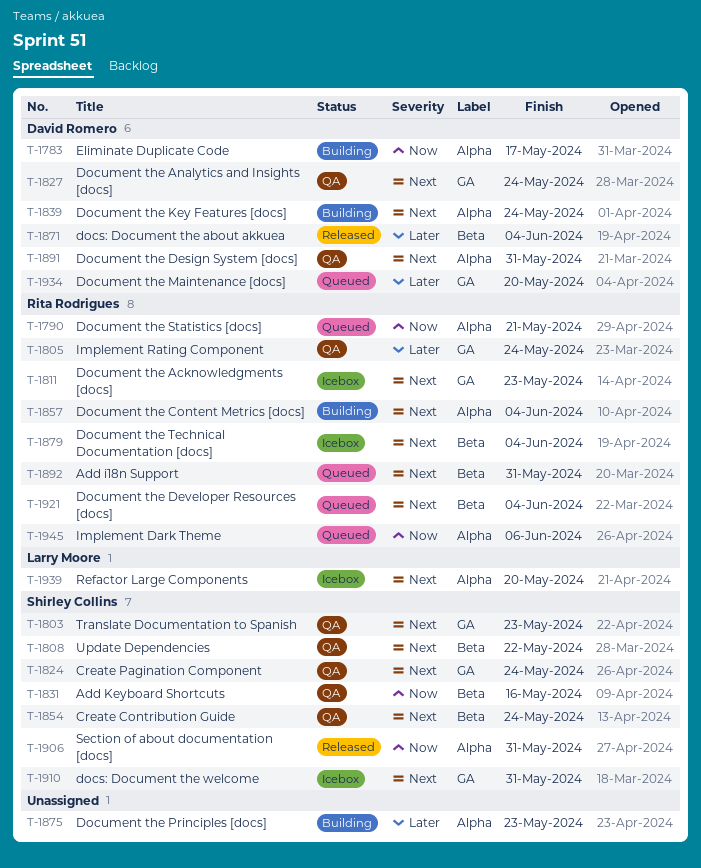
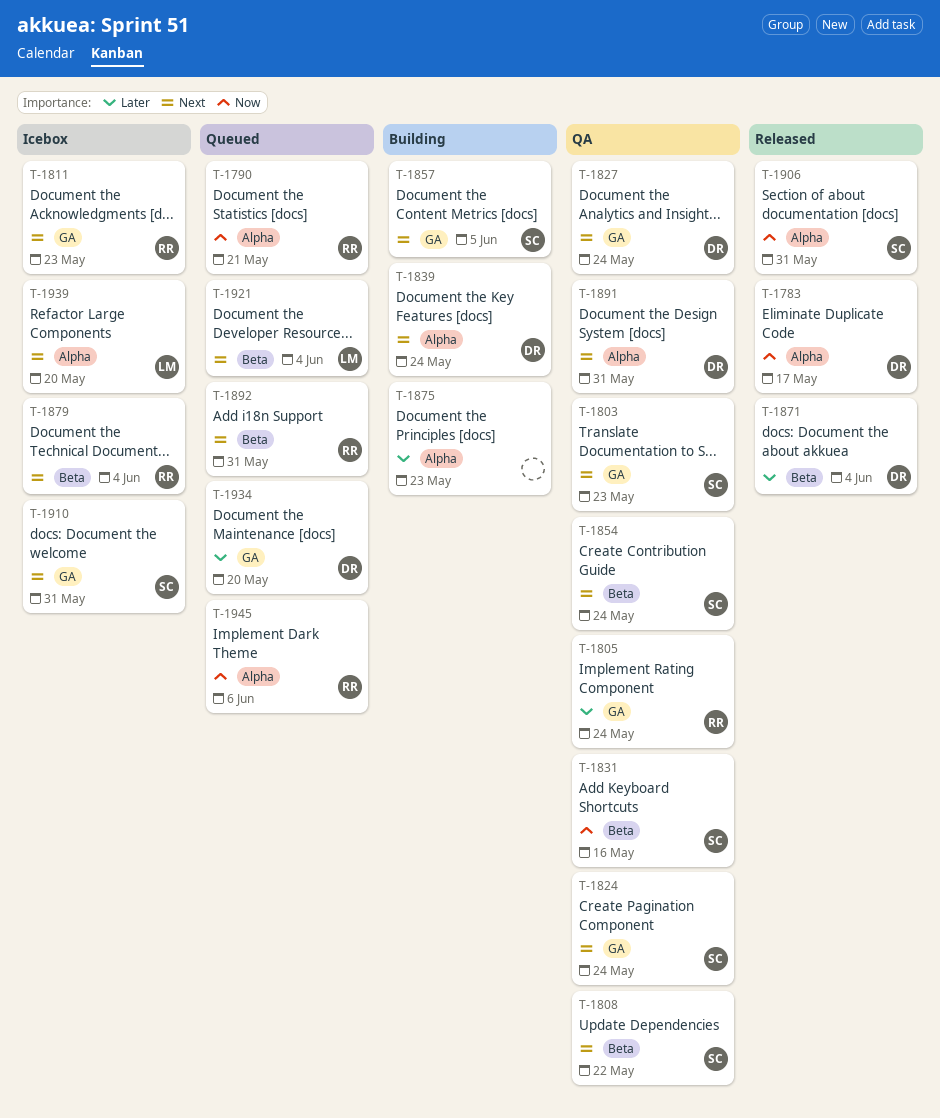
T-1783, status: Building -> Released
T-1857, owner: Rita Rodrigues -> Shirley Collins
T-1857, label: Alpha -> GA
T-1857, due: Jun 4 -> Jun 5
T-1921, owner: Rita Rodrigues -> Larry Moore

